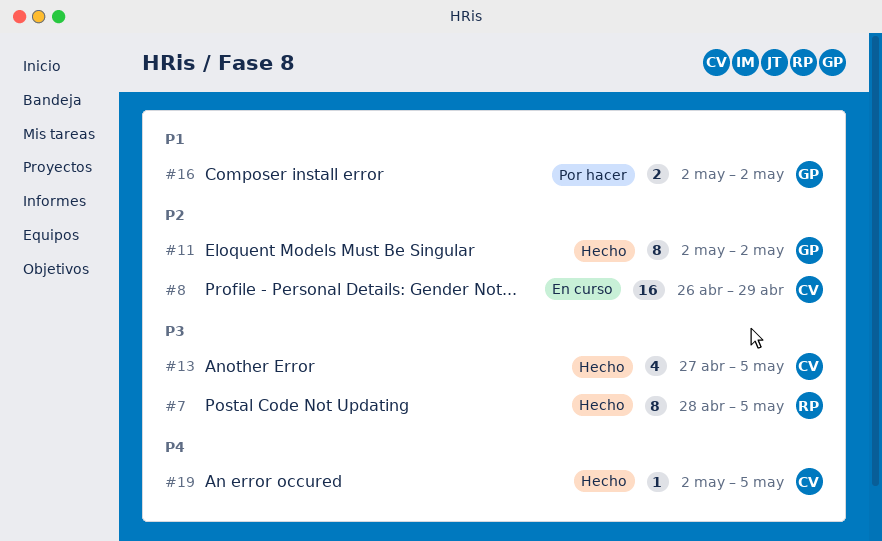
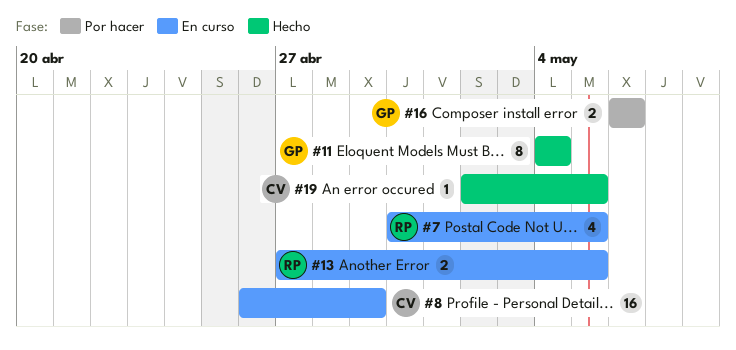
#7, status: Hecho -> En curso
#7, estimate: 8 -> 4
#7, start: Apr 28 -> Apr 30
#11, start: May 2 -> May 4
#11, due: May 2 -> May 4
#13, status: Hecho -> En curso
#13, owner: CV -> RP
#13, estimate: 4 -> 2
#16, start: May 2 -> May 6
#16, due: May 2 -> May 6

